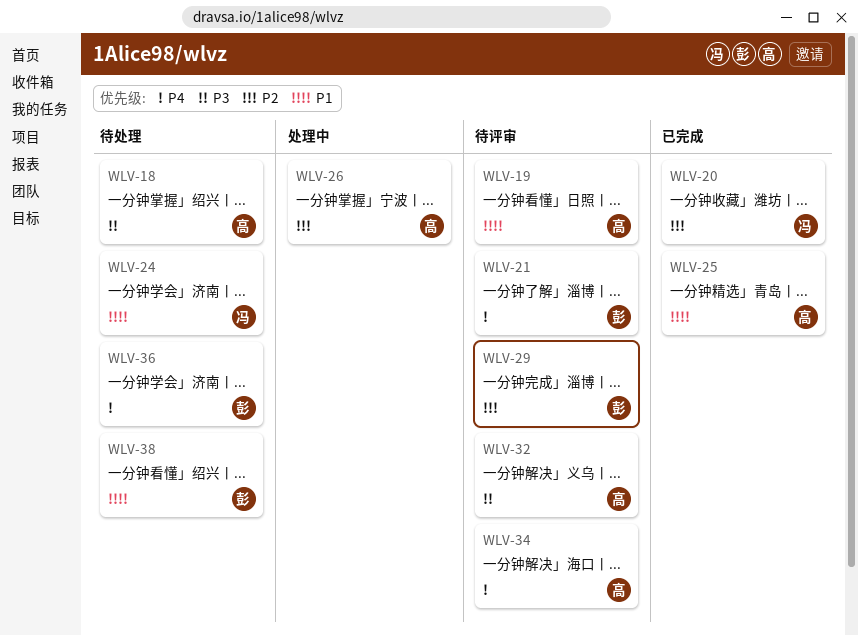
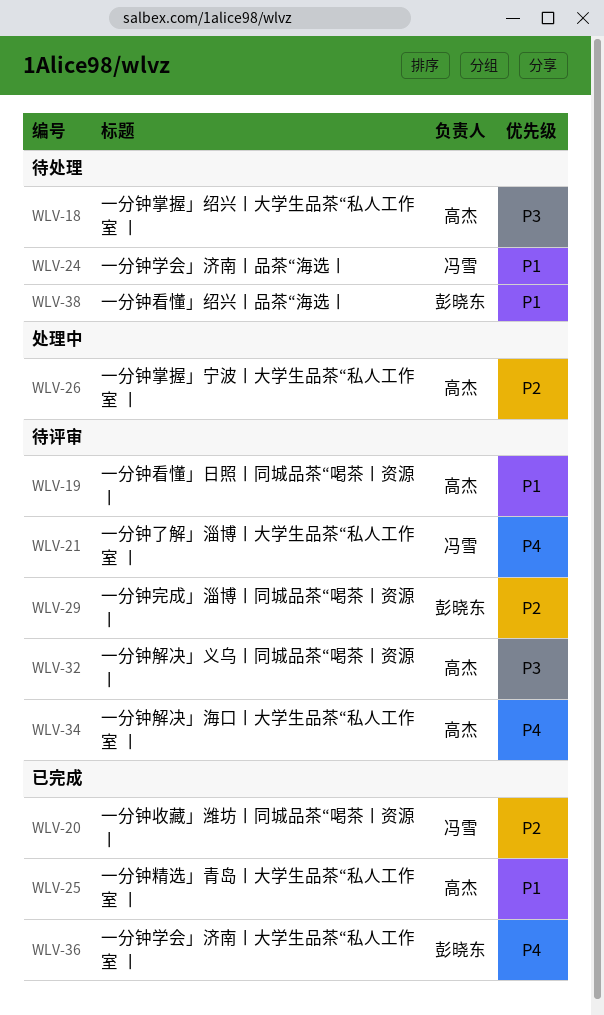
WLV-21, owner: 彭晓东 -> 冯雪
WLV-36, status: 待处理 -> 已完成

